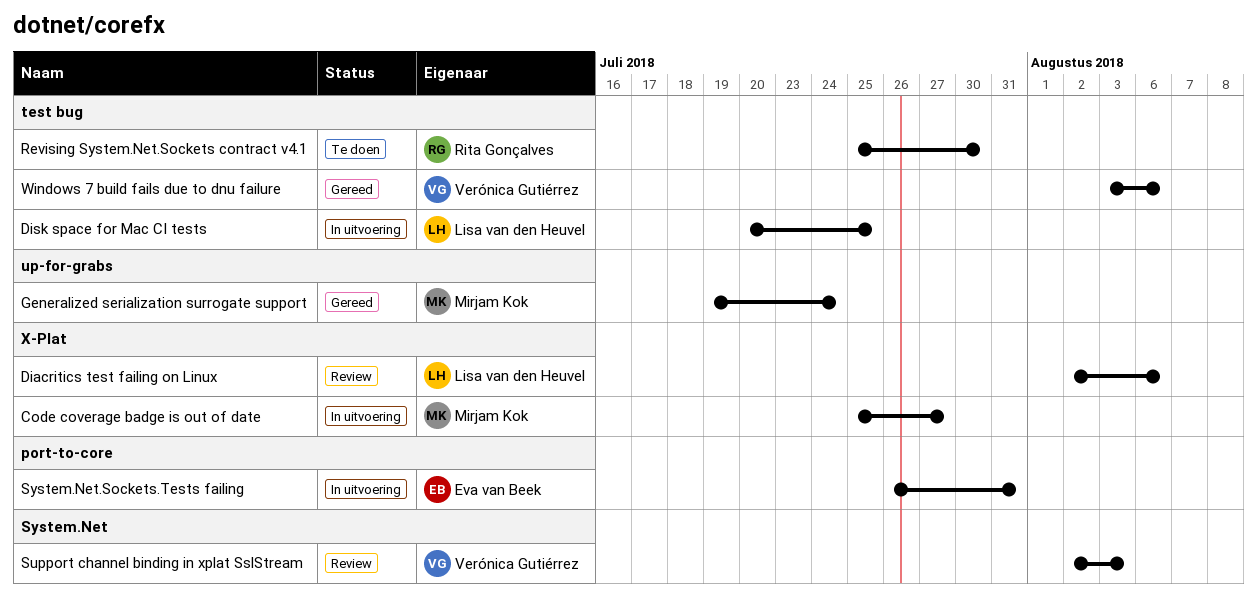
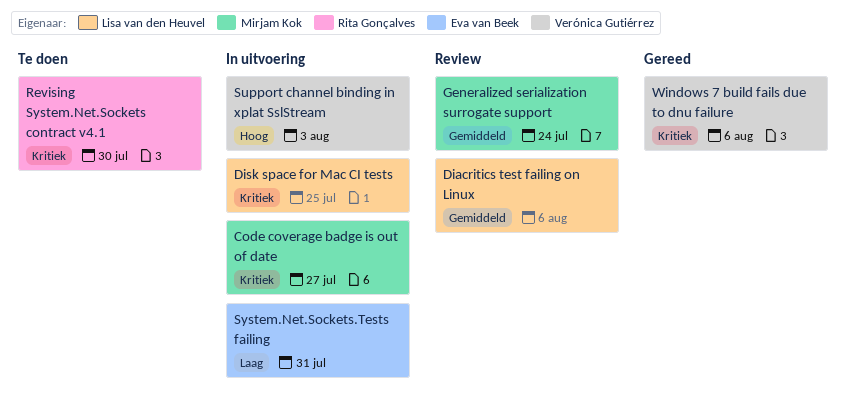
Generalized serialization surrogate support, status: Gereed -> Review
Support channel binding in xplat SslStream, status: Review -> In uitvoering

